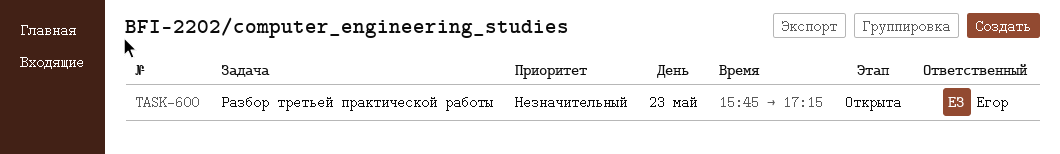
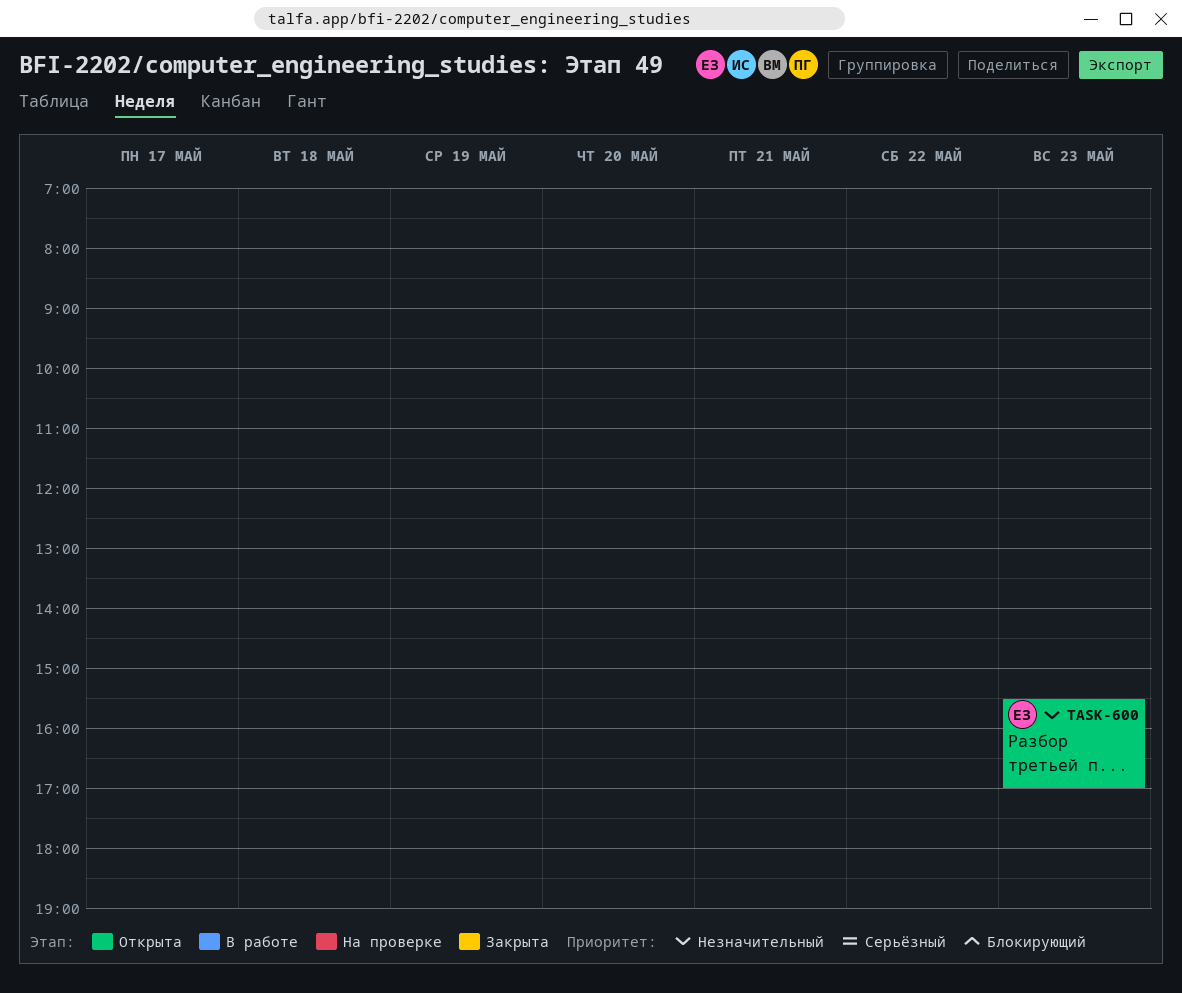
TASK-600, begins: 15:45 -> 15:30
TASK-600, ends: 17:15 -> 17:00

